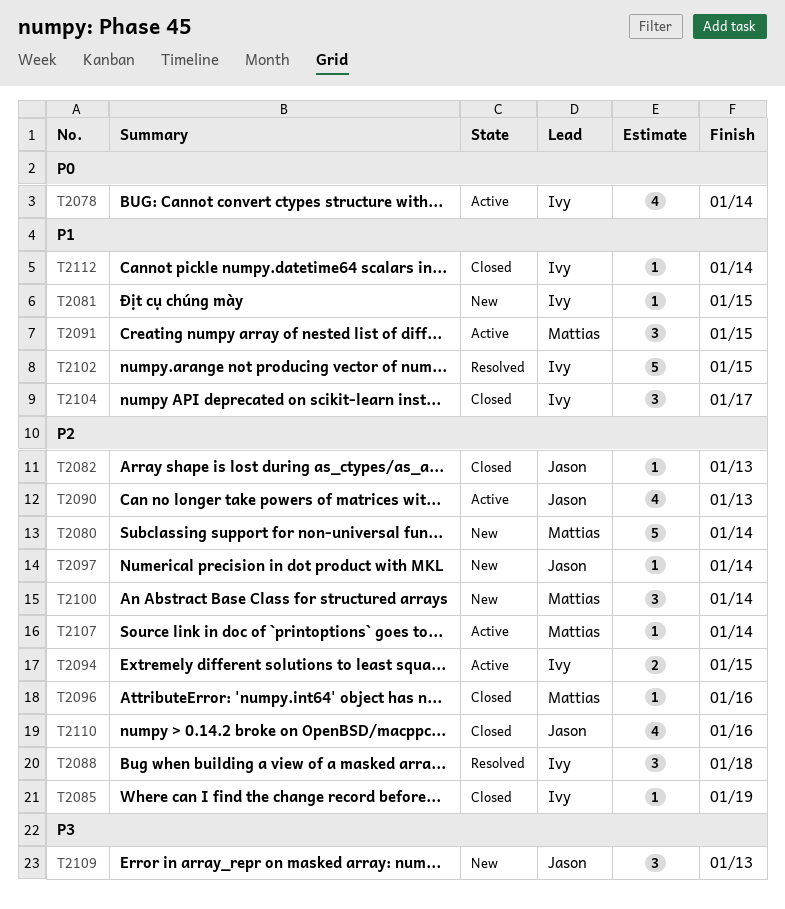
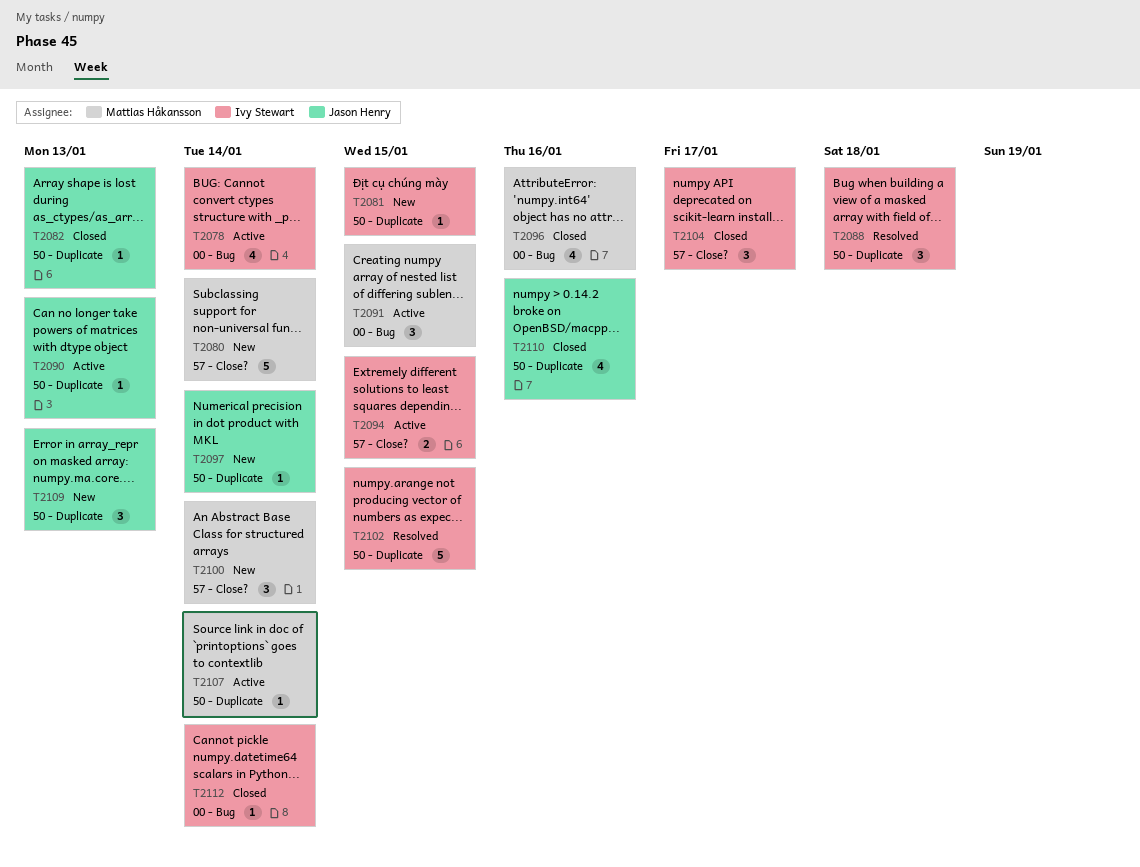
T2085: present -> none
T2090, estimate: 4 -> 1
T2096, estimate: 1 -> 4

